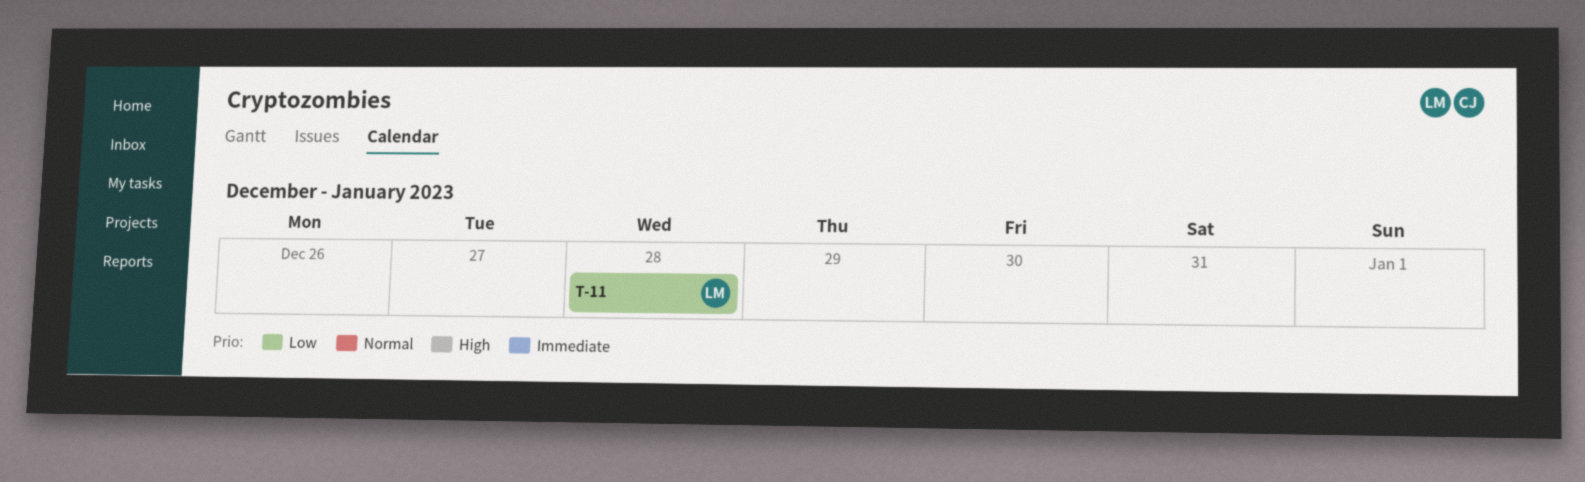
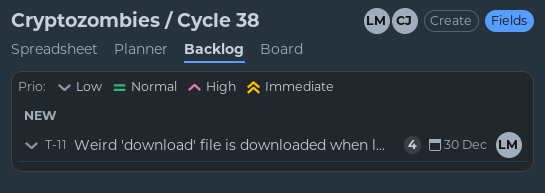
T-11, due: Dec 28 -> Dec 30

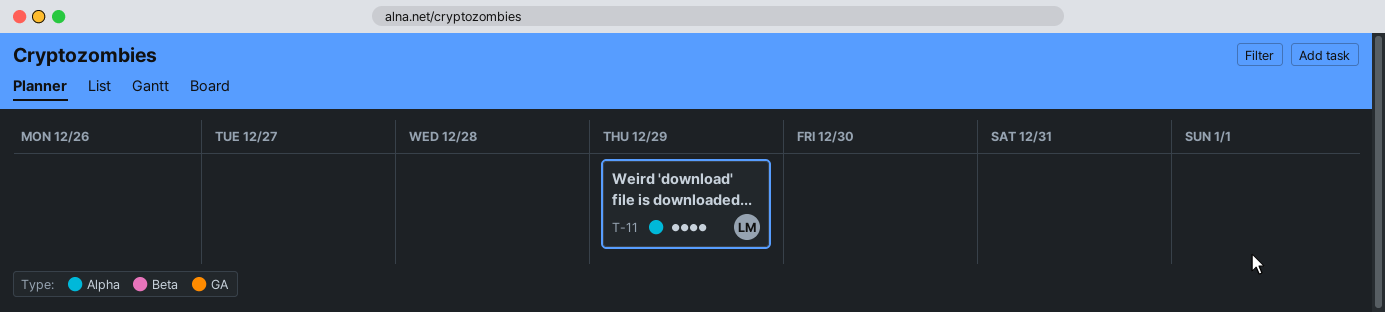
T-11, due: Dec 30 -> Dec 29

